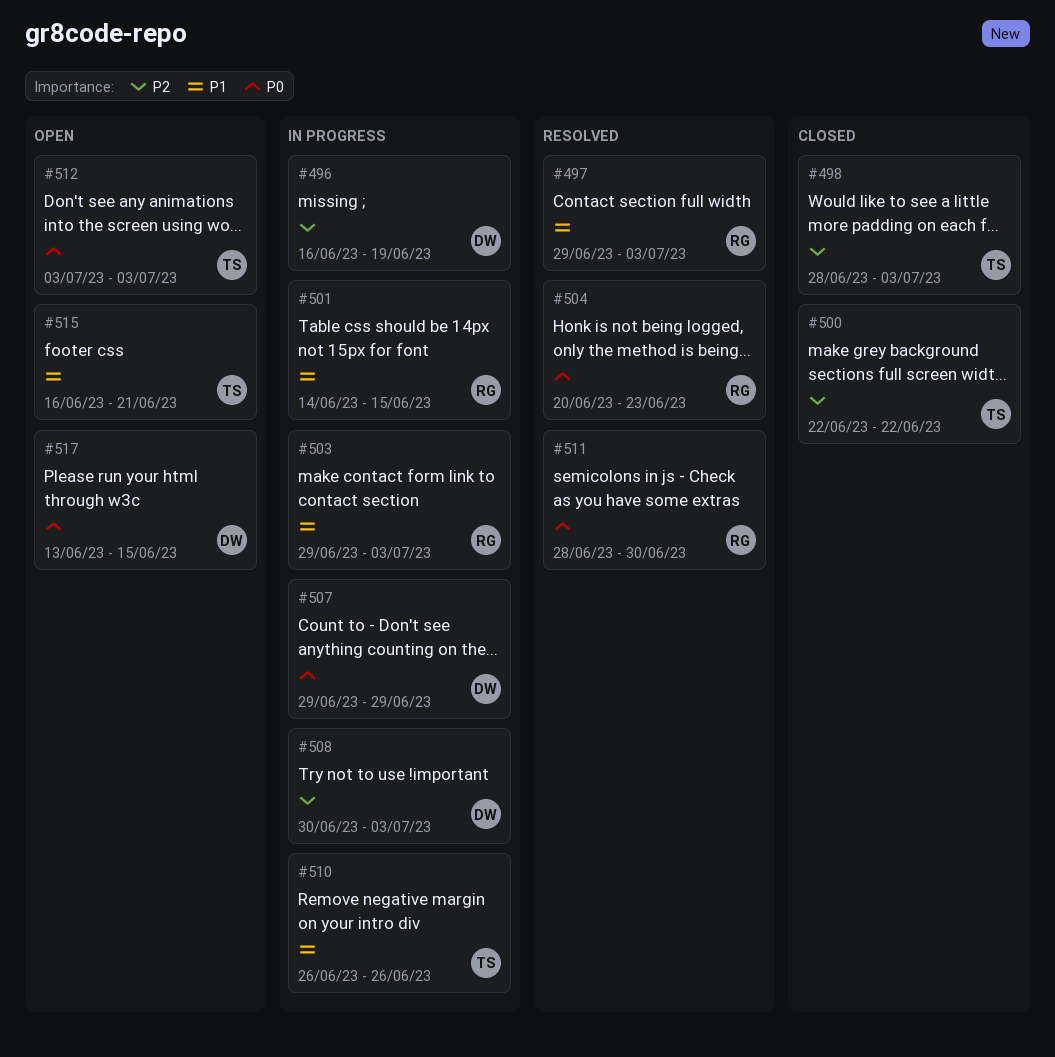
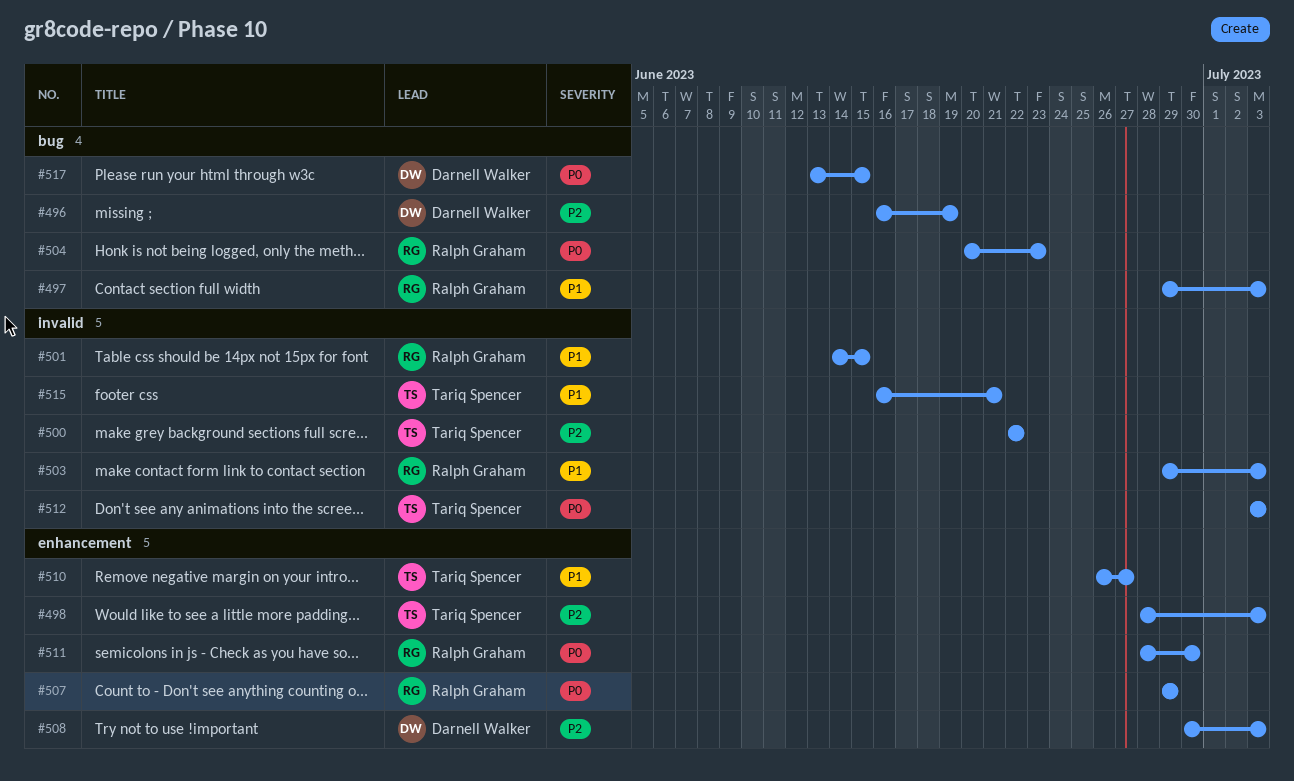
#507, owner: Darnell Walker -> Ralph Graham
#510, due: Jun 26 -> Jun 27

